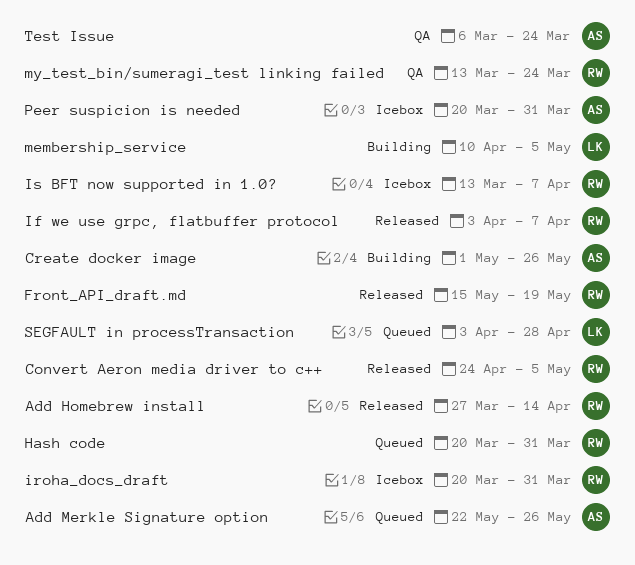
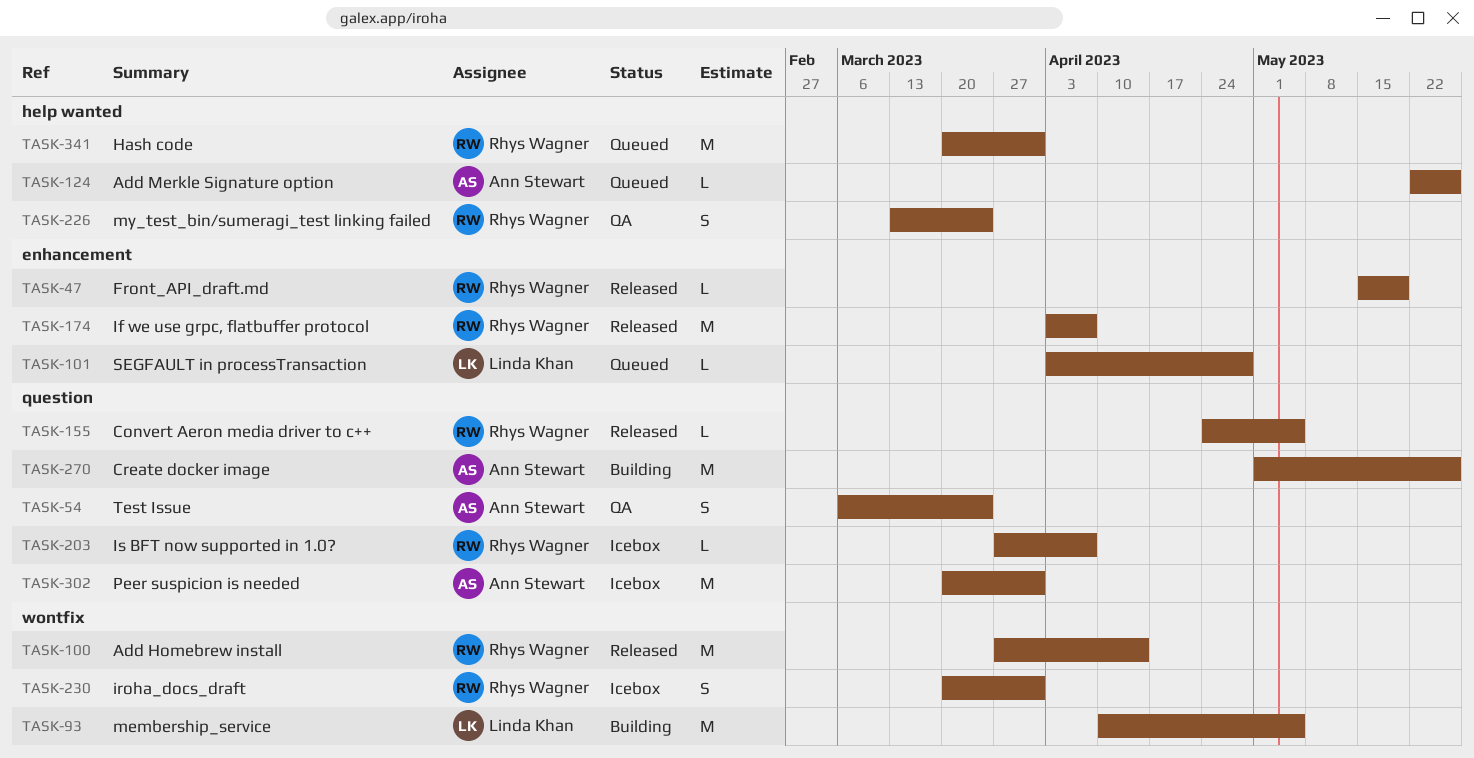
Is BFT now supported in 1.0?, start: Mar 13 -> Mar 27

